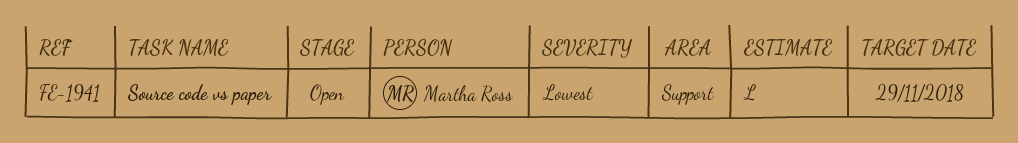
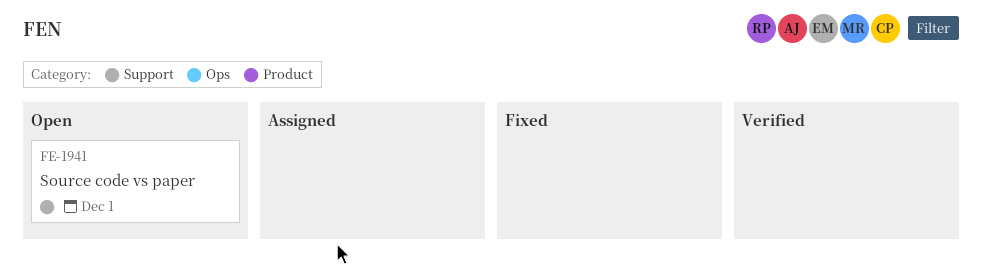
FE-1941, due: Nov 29 -> Dec 1

